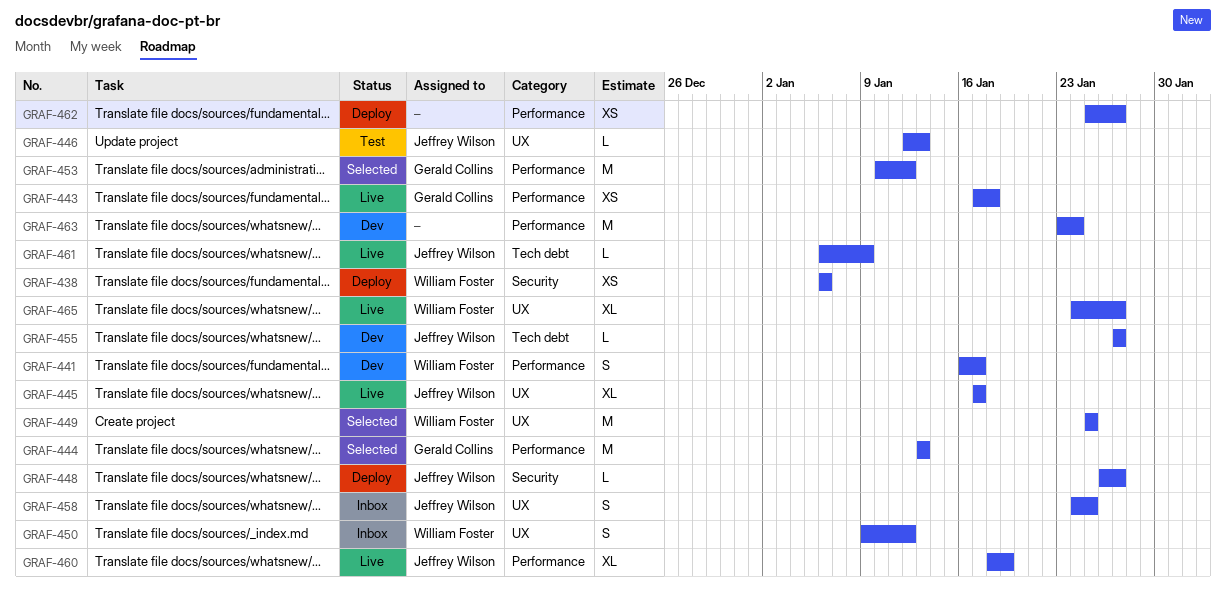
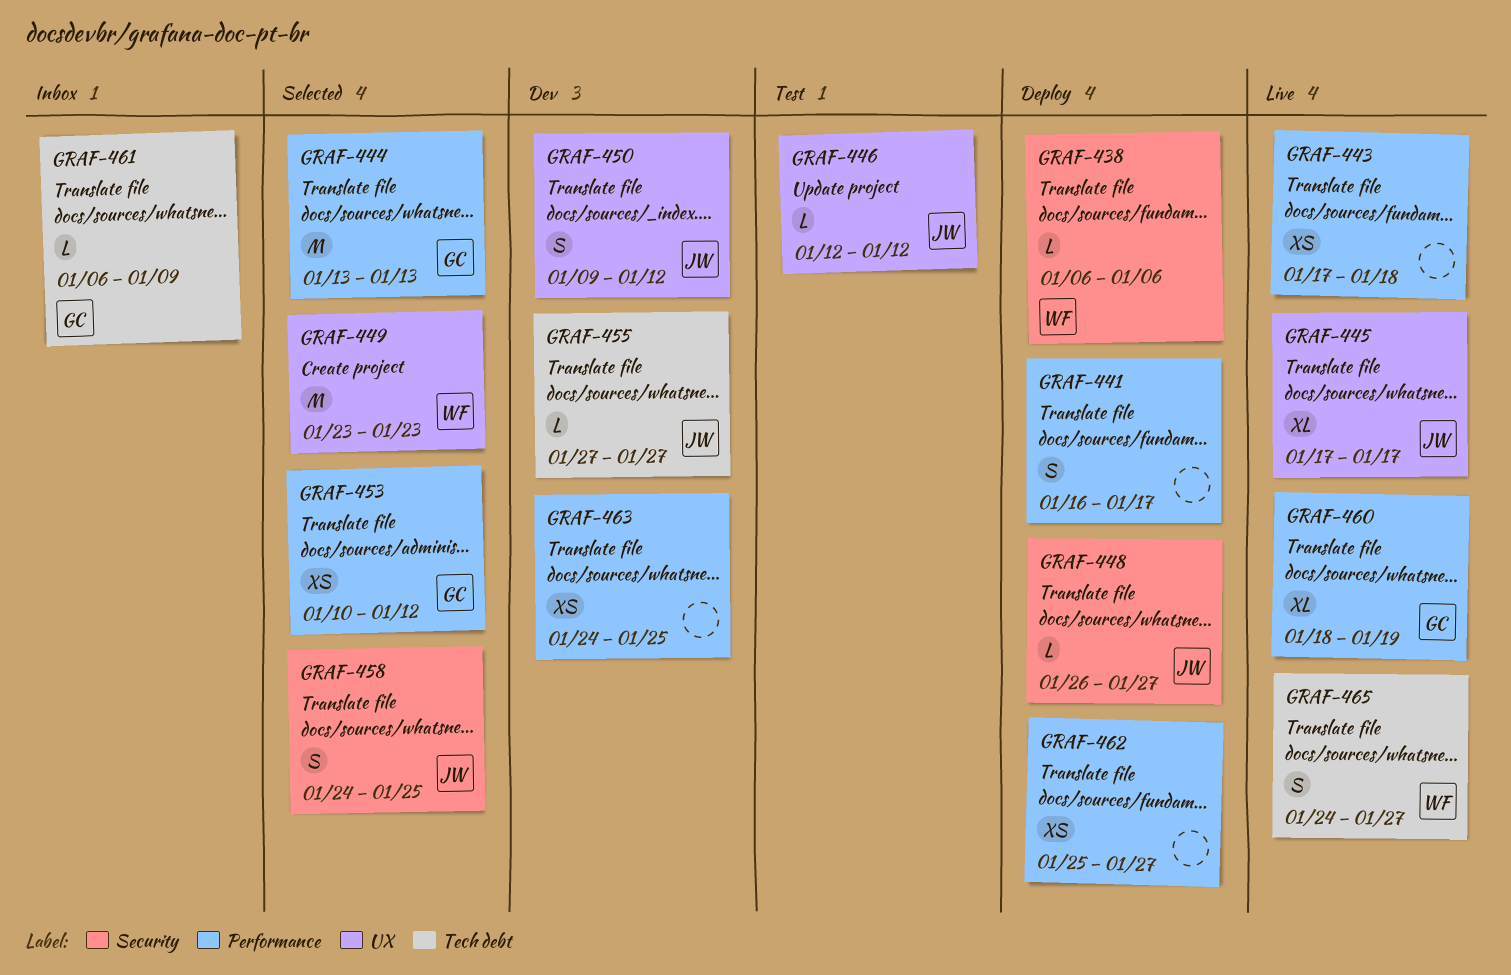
GRAF-438, estimate: XS -> L
GRAF-441, status: Dev -> Deploy
GRAF-441, owner: William Foster -> none
GRAF-443, owner: Gerald Collins -> none
GRAF-446, due: Jan 13 -> Jan 12
GRAF-449, start: Jan 25 -> Jan 23
GRAF-449, due: Jan 25 -> Jan 23
GRAF-450, status: Inbox -> Dev
GRAF-450, owner: William Foster -> Jeffrey Wilson
GRAF-453, estimate: M -> XS
GRAF-458, status: Inbox -> Selected
GRAF-458, label: UX -> Security
GRAF-460, owner: Jeffrey Wilson -> Gerald Collins
GRAF-461, status: Live -> Inbox
GRAF-461, owner: Jeffrey Wilson -> Gerald Collins
GRAF-463, estimate: M -> XS
GRAF-463, start: Jan 23 -> Jan 24
GRAF-463, due: Jan 24 -> Jan 25
GRAF-465, label: UX -> Tech debt
GRAF-465, estimate: XL -> S

